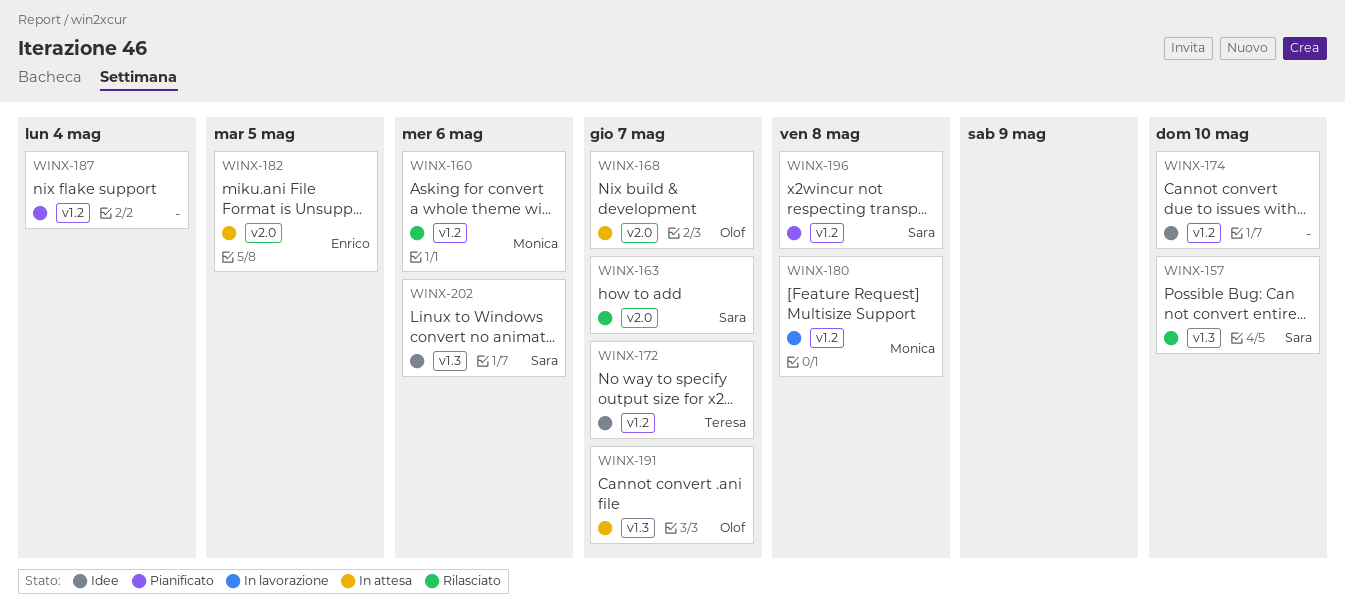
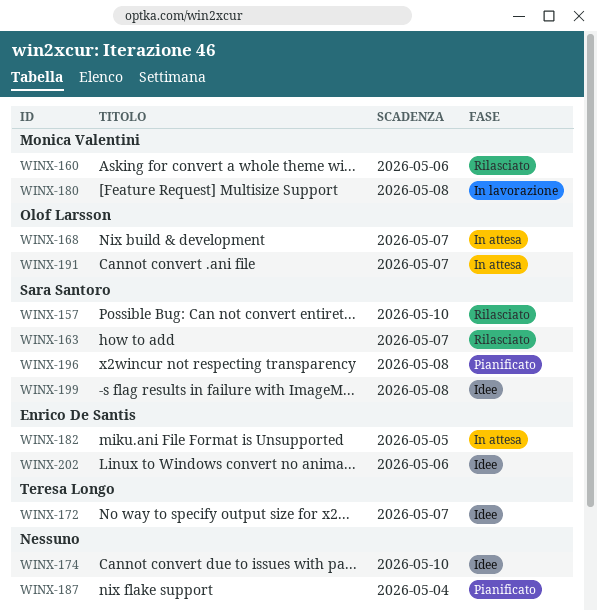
WINX-199: none -> present
WINX-202, owner: Sara Santoro -> Enrico De Santis

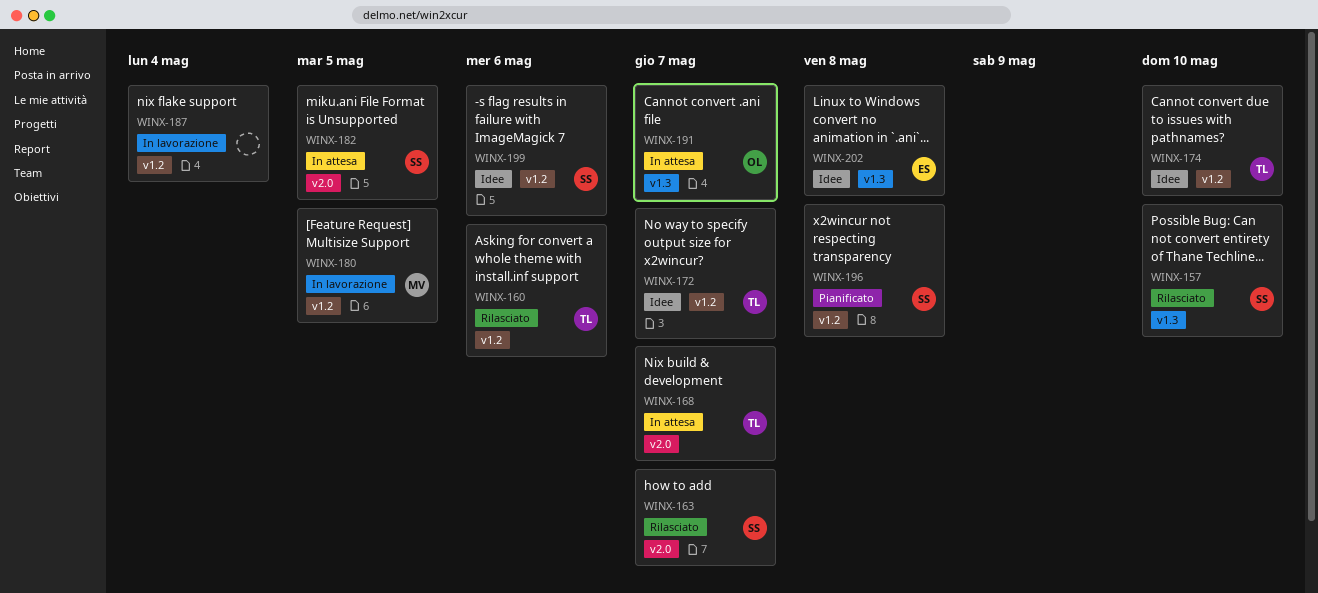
WINX-160, owner: Monica Valentini -> Teresa Longo
WINX-168, owner: Olof Larsson -> Teresa Longo
WINX-174, owner: none -> Teresa Longo
WINX-180, due: May 8 -> May 5
WINX-182, owner: Enrico De Santis -> Sara Santoro
WINX-187, status: Pianificato -> In lavorazione
WINX-199, due: May 8 -> May 6
WINX-202, due: May 6 -> May 8

